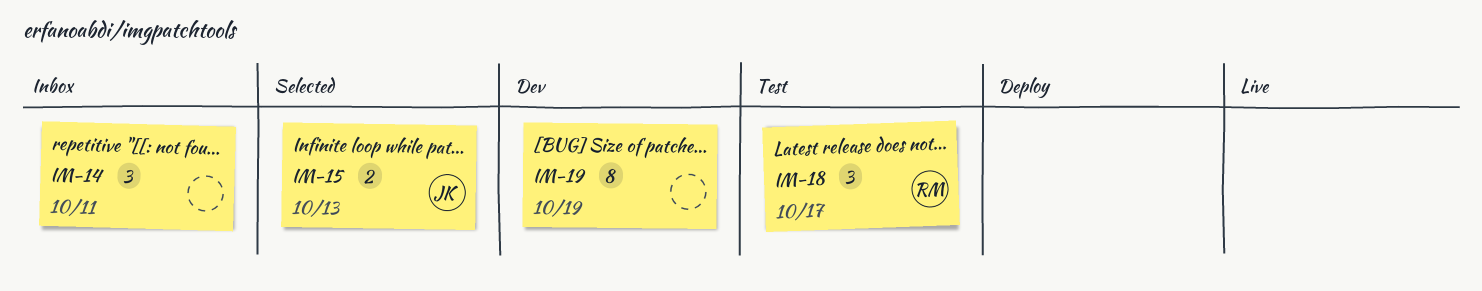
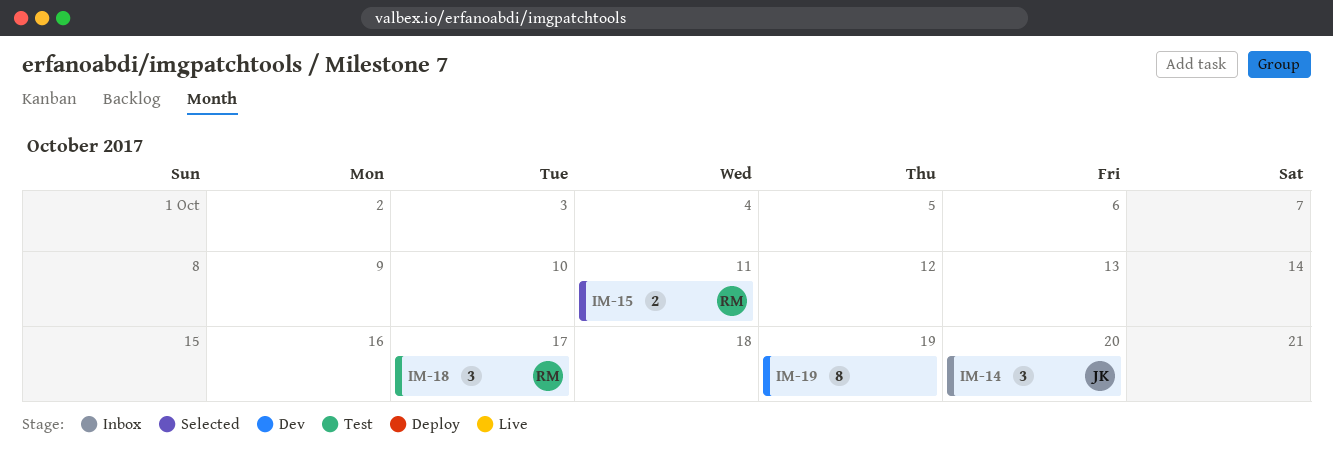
IM-14, owner: none -> JK
IM-14, due: Oct 11 -> Oct 20
IM-15, owner: JK -> RM
IM-15, due: Oct 13 -> Oct 11

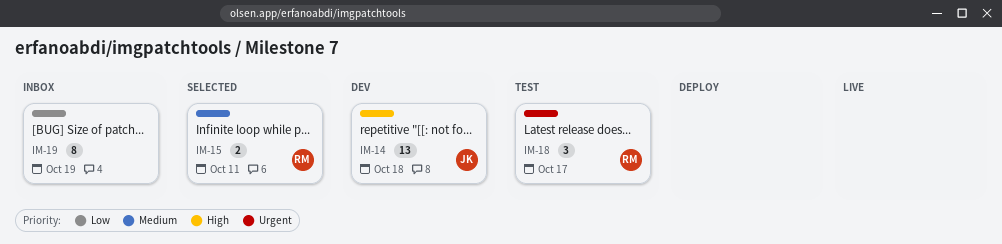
IM-14, status: Inbox -> Dev
IM-14, estimate: 3 -> 13
IM-14, due: Oct 20 -> Oct 18
IM-19, status: Dev -> Inbox

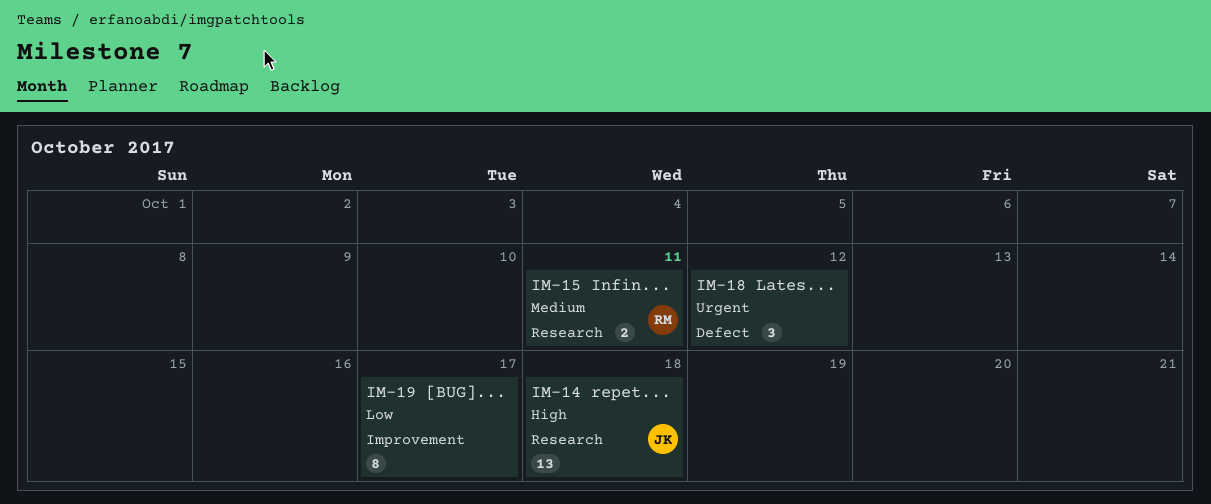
IM-18, owner: RM -> none
IM-18, due: Oct 17 -> Oct 12
IM-19, due: Oct 19 -> Oct 17

